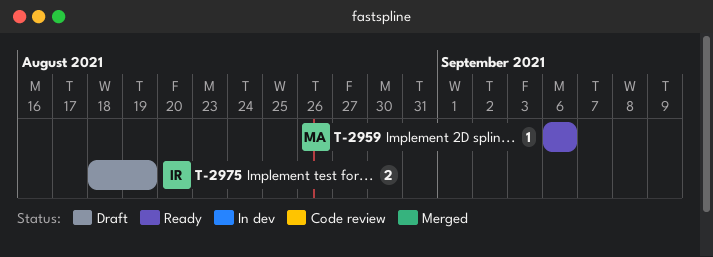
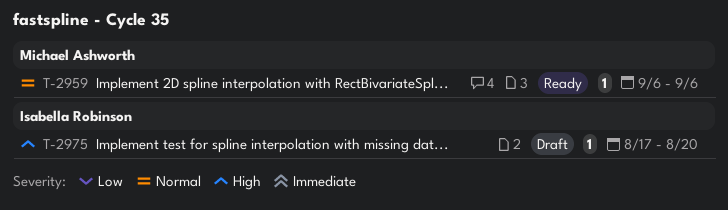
T-2975, estimate: 2 -> 1
T-2975, start: Aug 18 -> Aug 17
T-2975, due: Aug 19 -> Aug 20

